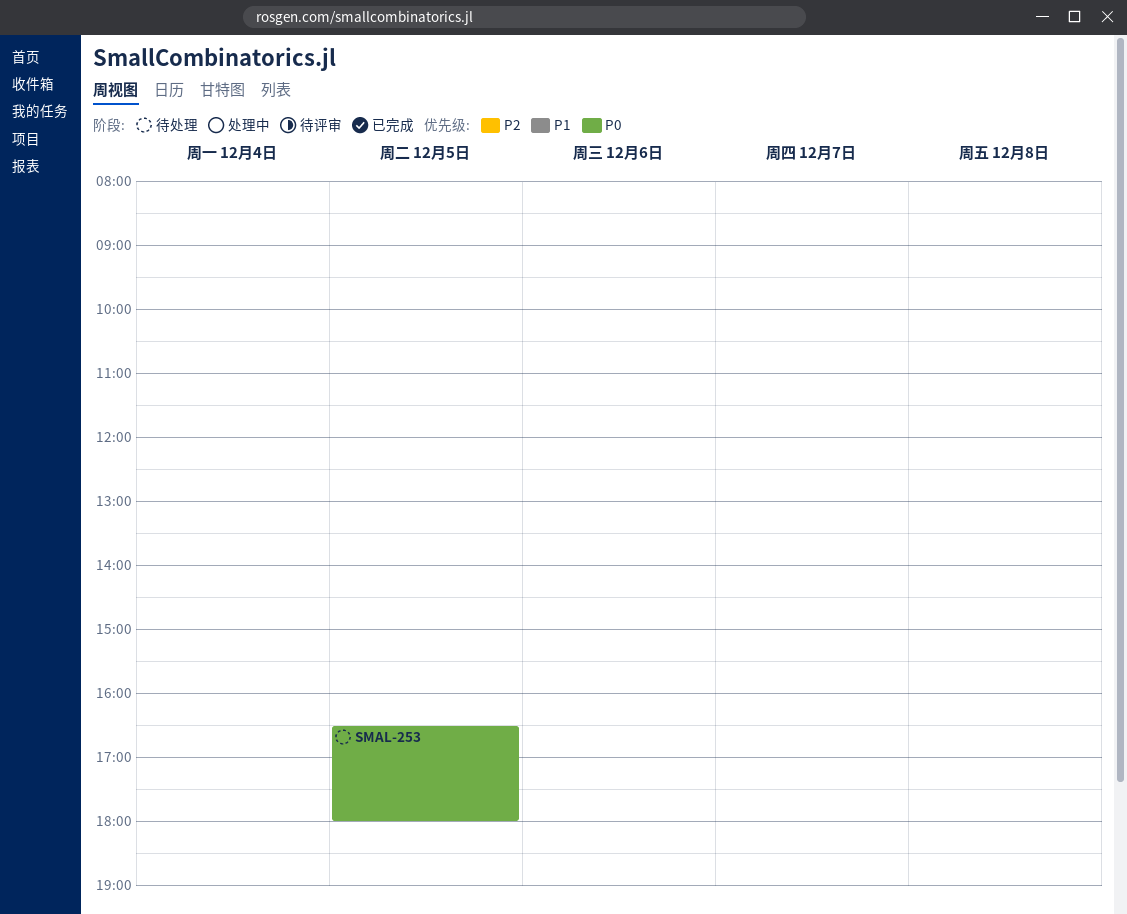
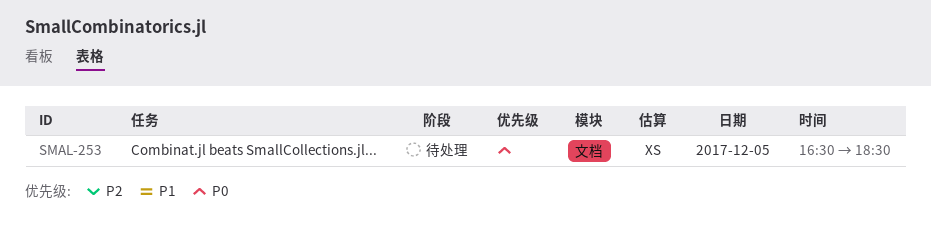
SMAL-253, ends: 18:00 -> 18:30

